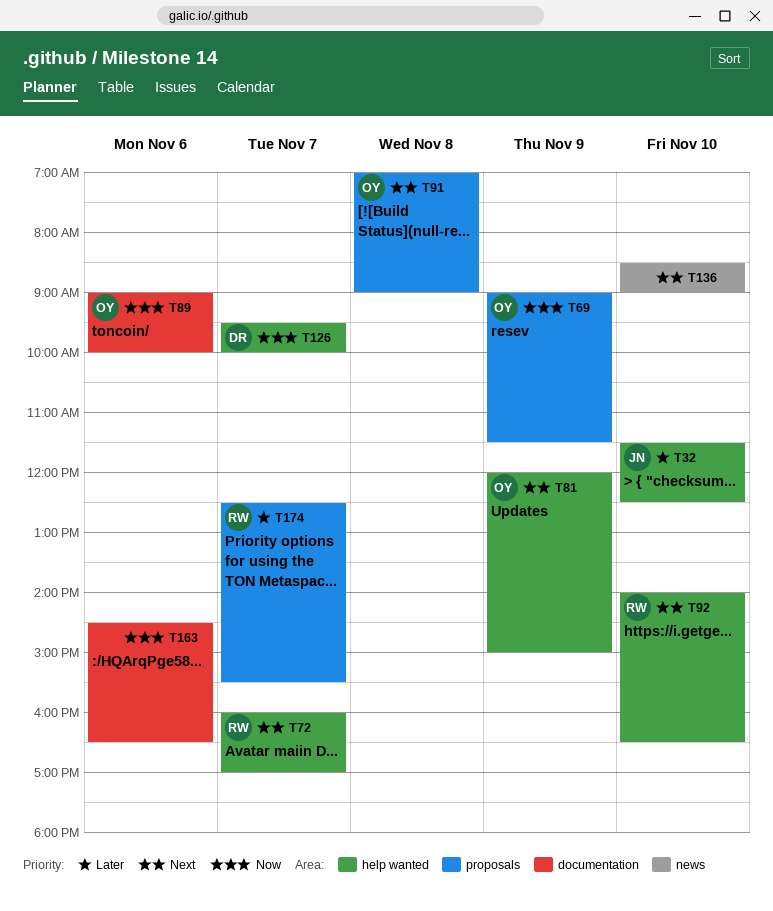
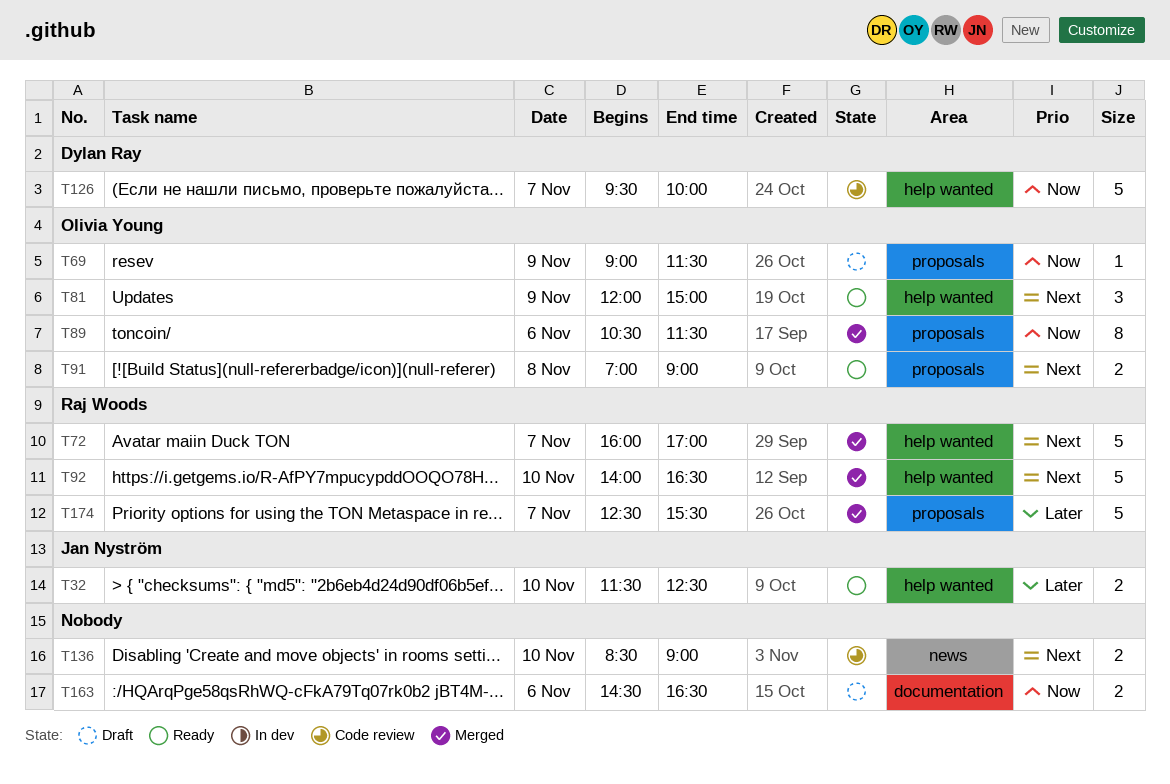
T89, label: documentation -> proposals
T89, begins: 09:00 -> 10:30
T89, ends: 10:00 -> 11:30

